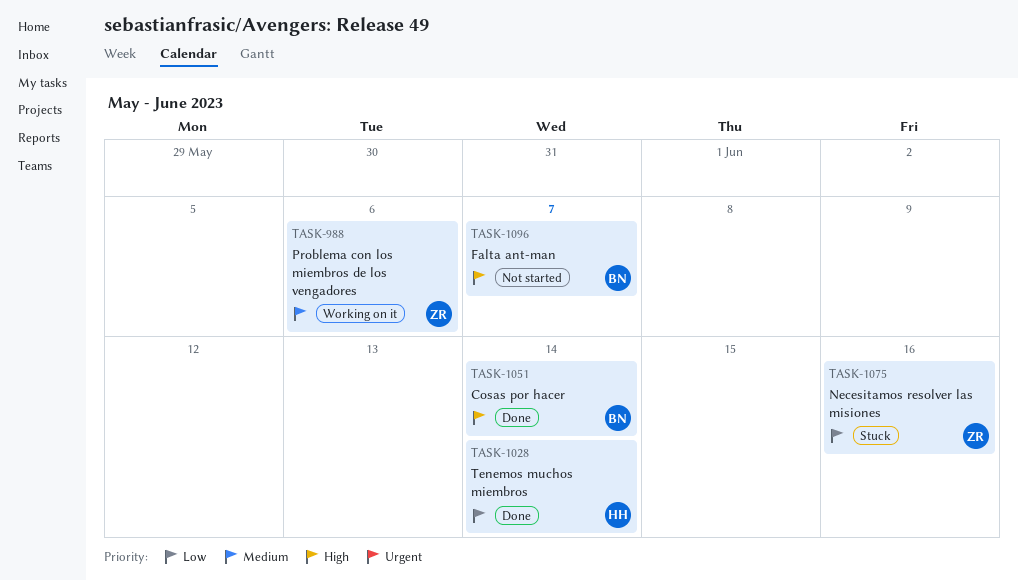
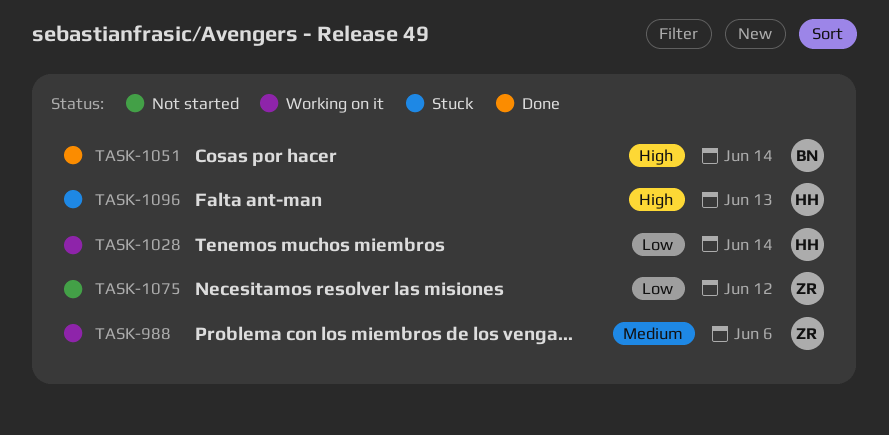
TASK-1028, status: Done -> Working on it
TASK-1075, status: Stuck -> Not started
TASK-1075, due: Jun 16 -> Jun 12
TASK-1096, status: Not started -> Stuck
TASK-1096, owner: BN -> HH
TASK-1096, due: Jun 7 -> Jun 13

